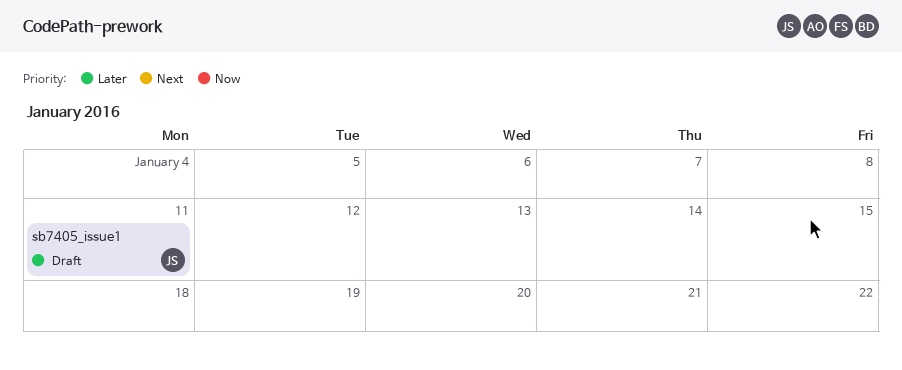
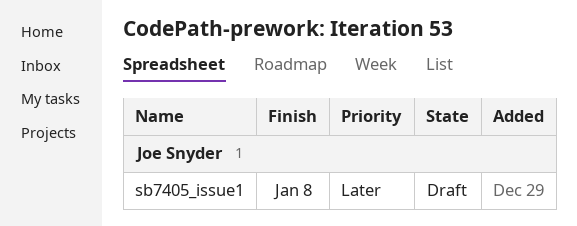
sb7405_issue1, due: Jan 11 -> Jan 8

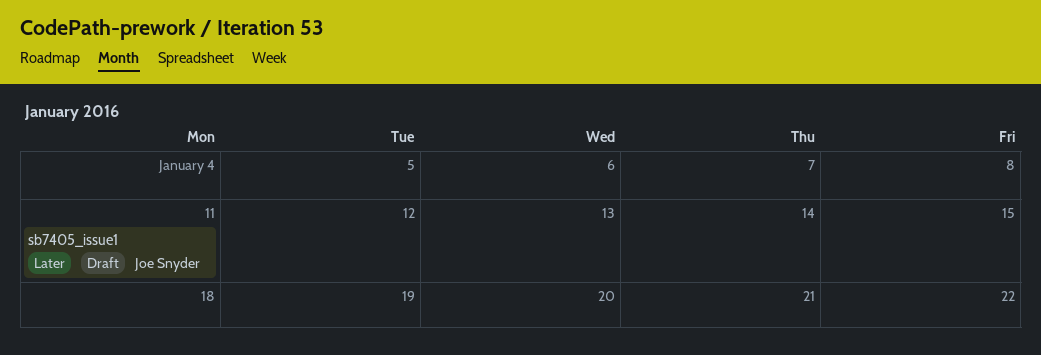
sb7405_issue1, due: Jan 8 -> Jan 11

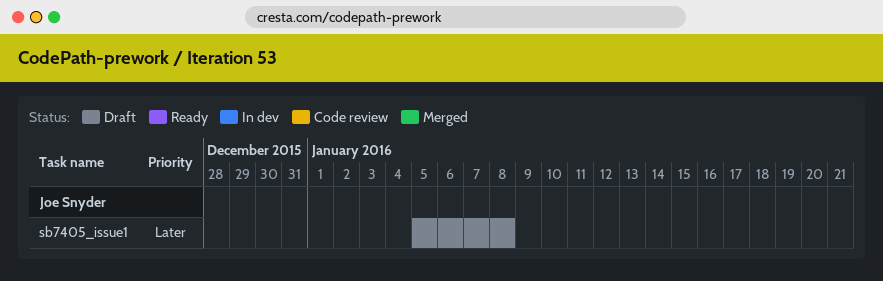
sb7405_issue1, due: Jan 11 -> Jan 8

